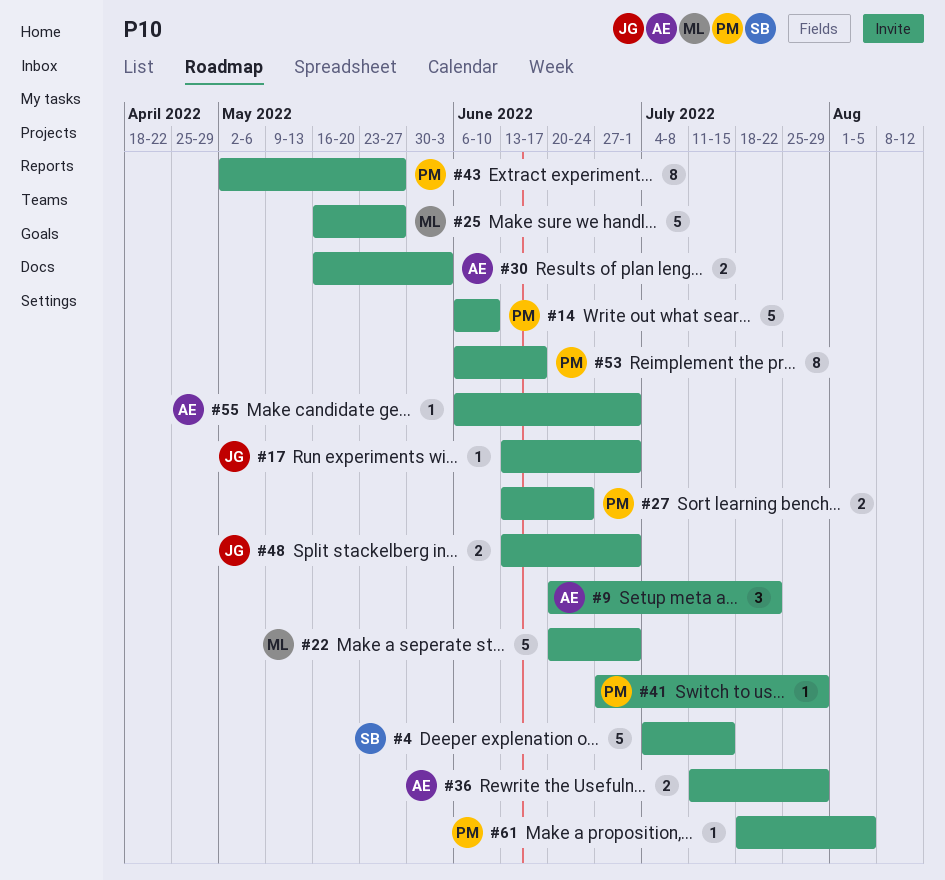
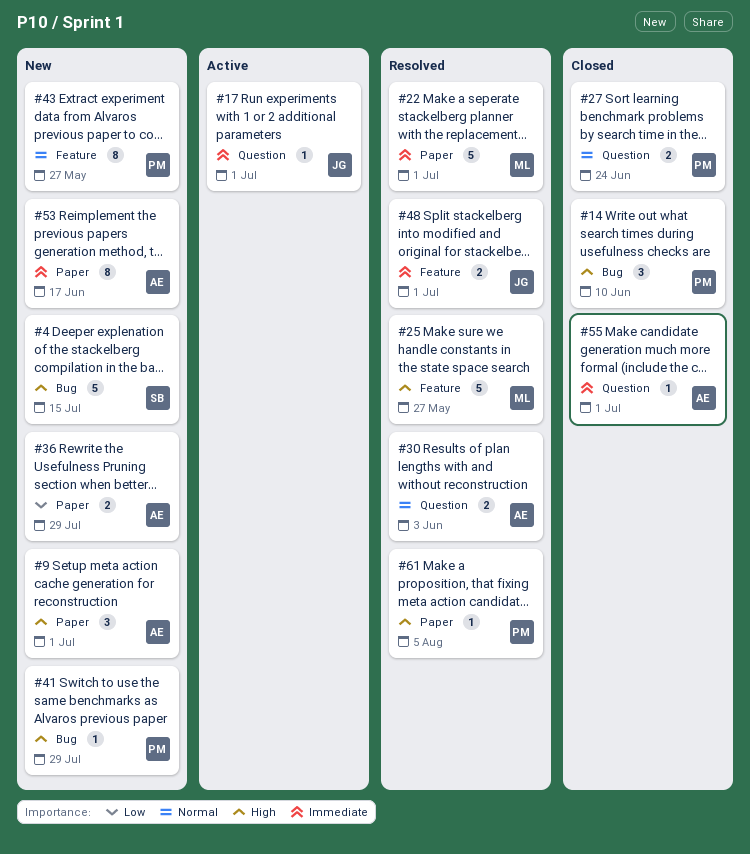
#9, due: Jul 22 -> Jul 1
#14, estimate: 5 -> 3
#53, owner: PM -> AE

